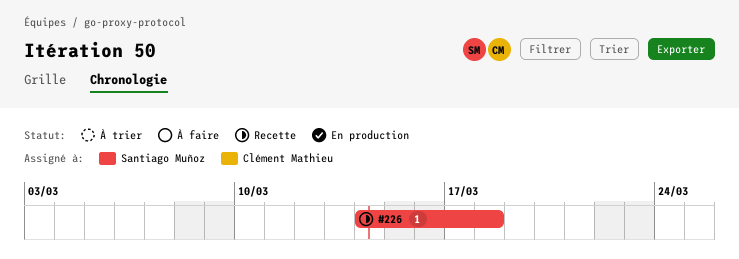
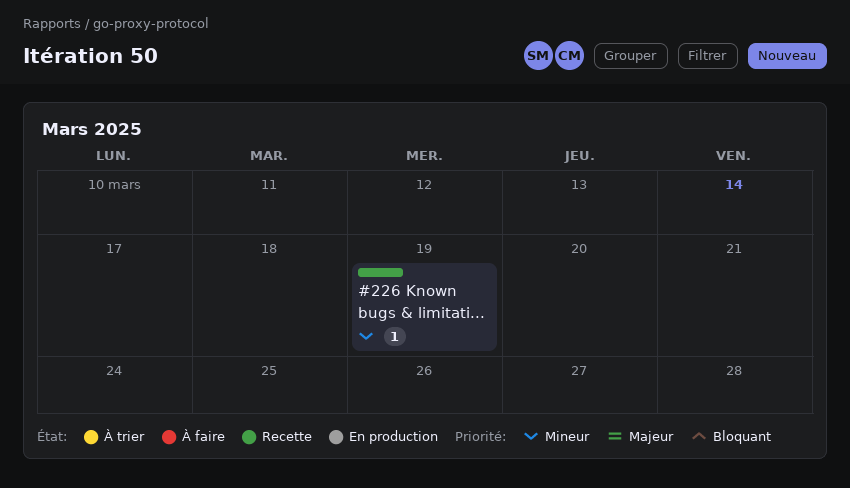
#226, due: Mar 18 -> Mar 19

